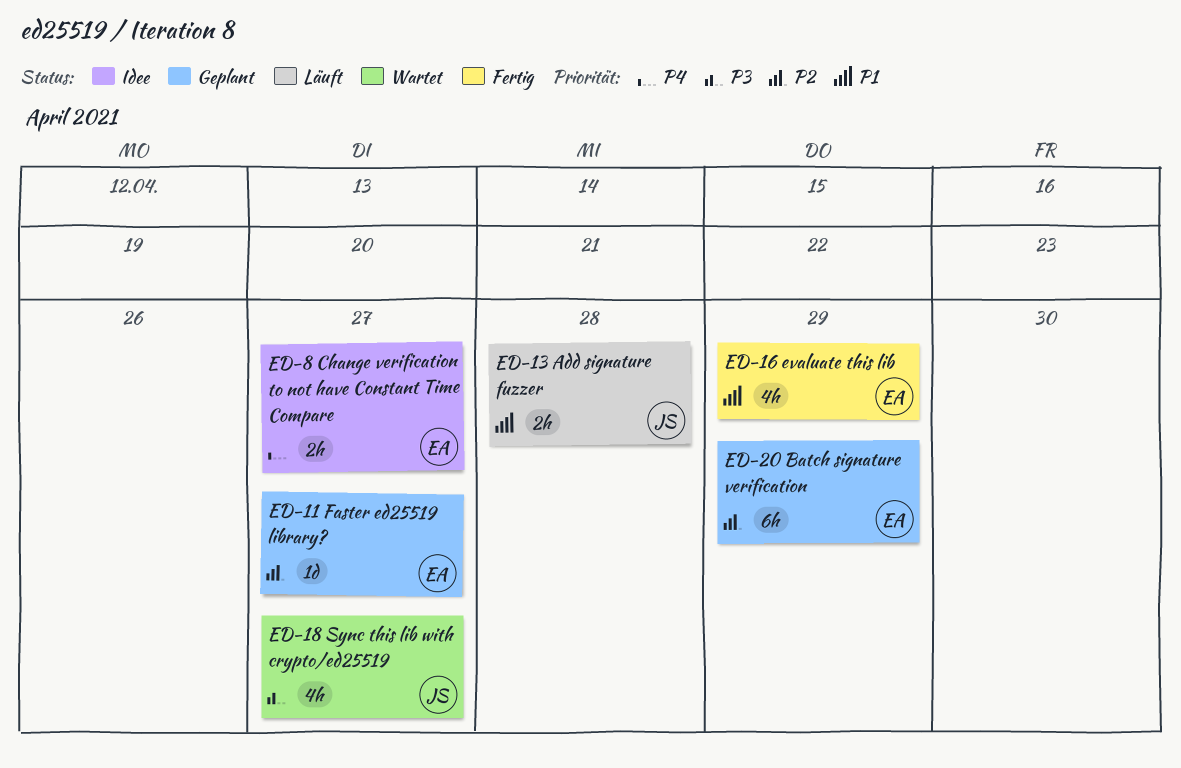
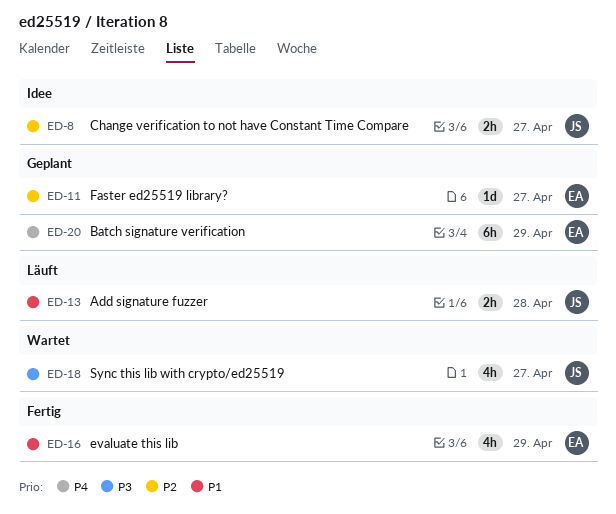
ED-8, owner: EA -> JS
ED-8, priority: P4 -> P2
ED-20, priority: P2 -> P4

